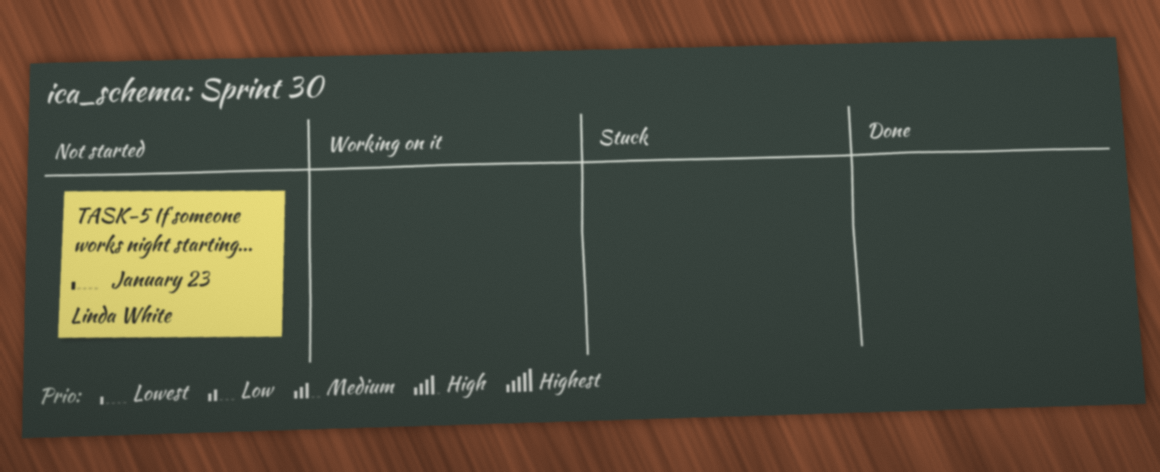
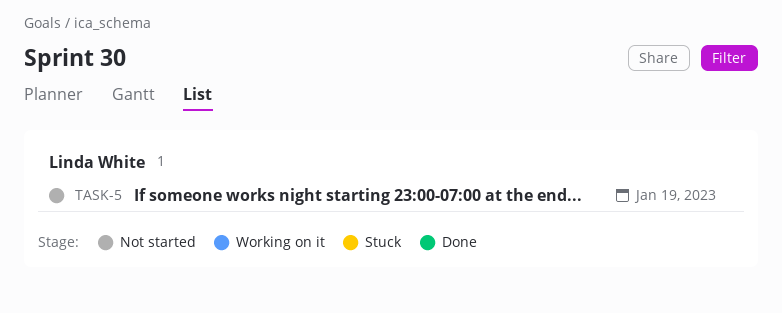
TASK-5, due: Jan 23 -> Jan 19

